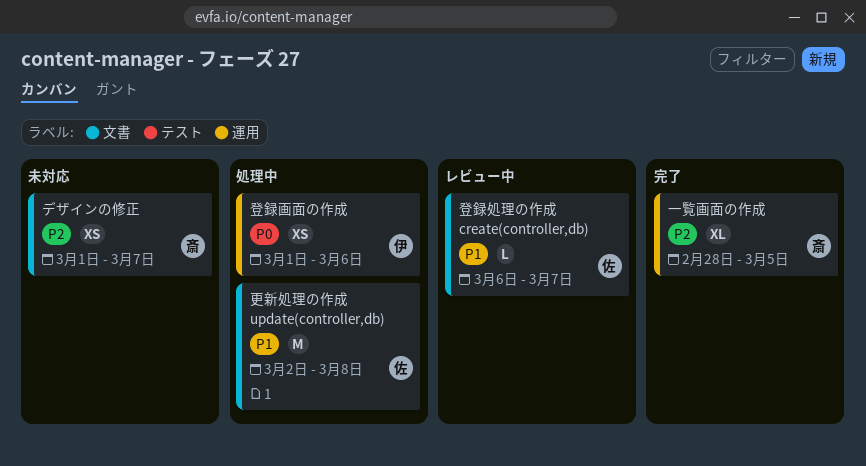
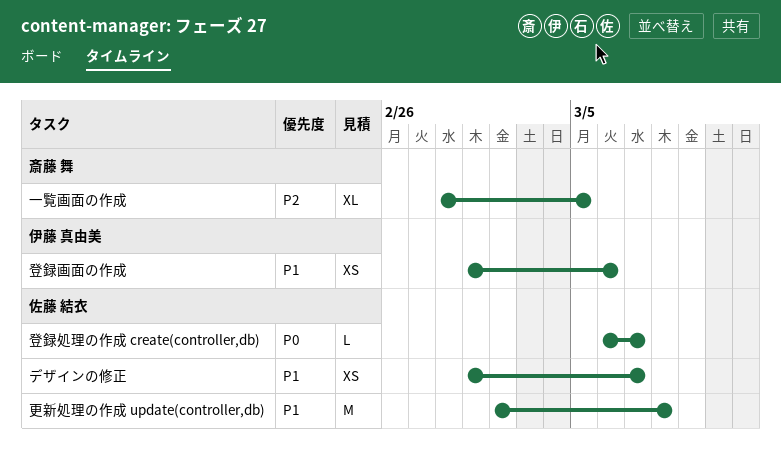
デザインの修正, owner: 斎藤 舞 -> 佐藤 結衣
デザインの修正, priority: P2 -> P1
登録処理の作成 create(controller,db), priority: P1 -> P0
登録画面の作成, priority: P0 -> P1

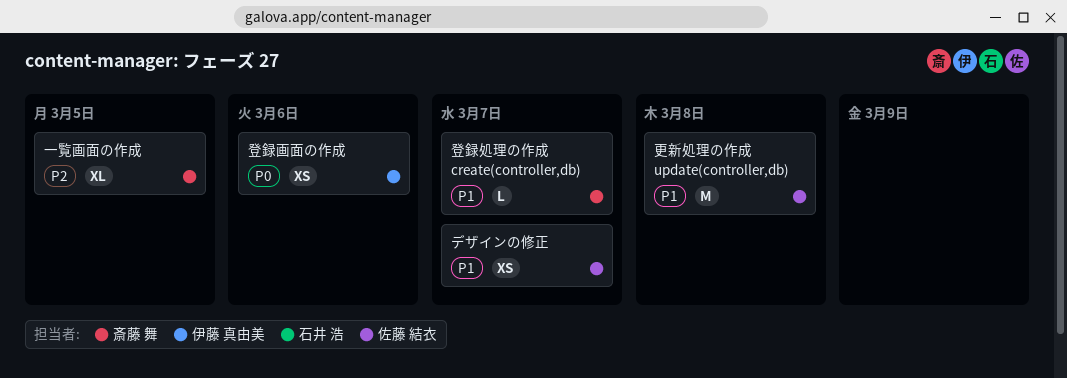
登録処理の作成 create(controller,db), owner: 佐藤 結衣 -> 斎藤 舞
登録処理の作成 create(controller,db), priority: P0 -> P1
登録画面の作成, priority: P1 -> P0

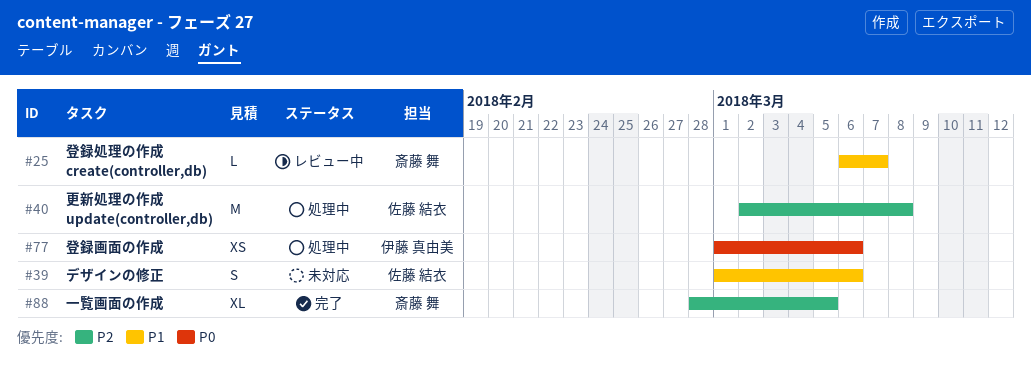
デザインの修正, estimate: XS -> S
デザインの修正, due: Mar 7 -> Mar 6
更新処理の作成 update(controller,db), priority: P1 -> P2

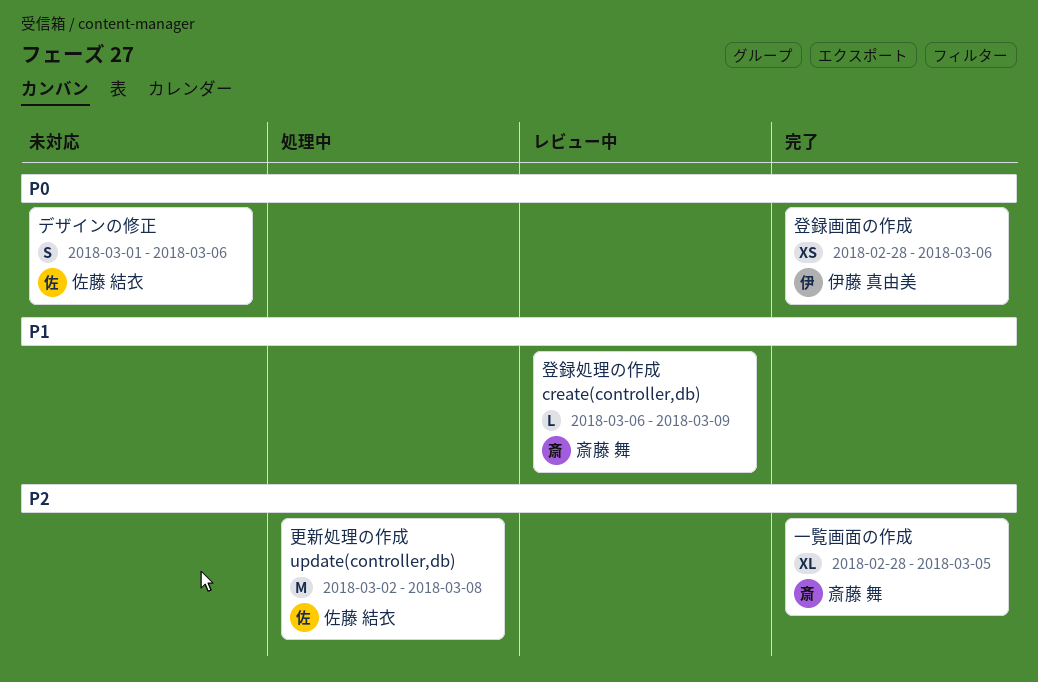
デザインの修正, priority: P1 -> P0
登録処理の作成 create(controller,db), due: Mar 7 -> Mar 9
登録画面の作成, status: 処理中 -> 完了
登録画面の作成, start: Mar 1 -> Feb 28

